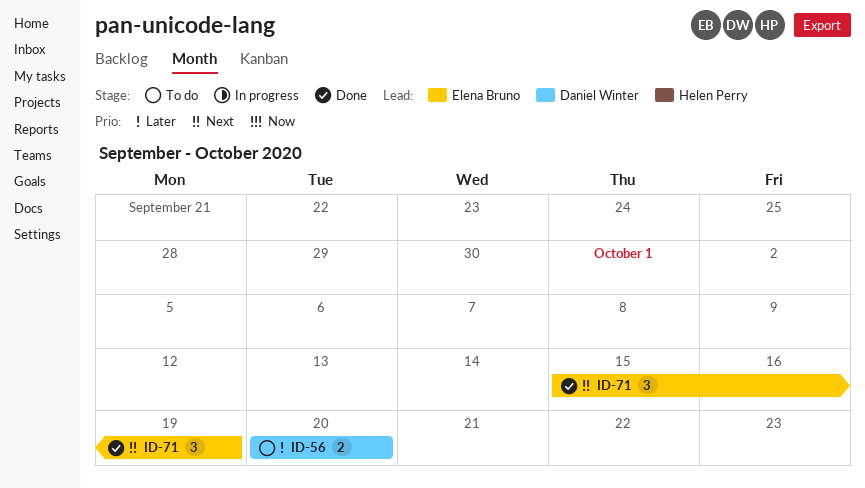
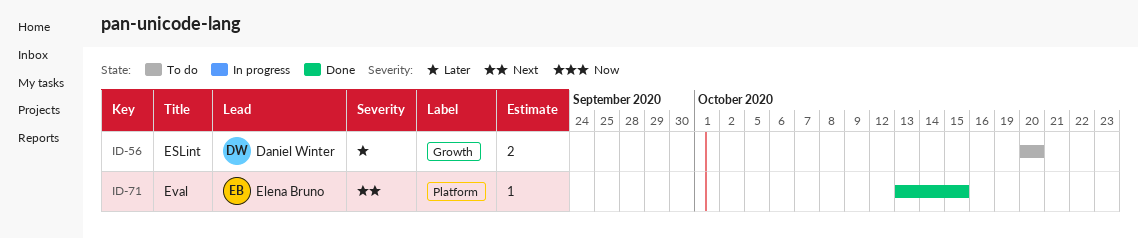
ID-71, estimate: 3 -> 1
ID-71, start: Oct 15 -> Oct 13
ID-71, due: Oct 19 -> Oct 15

